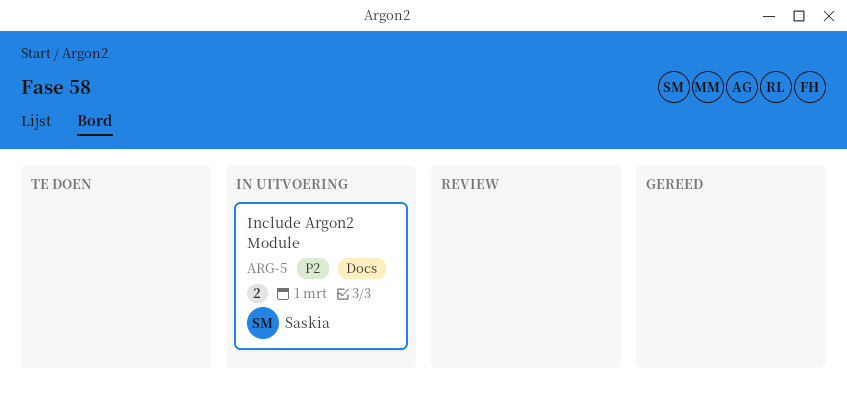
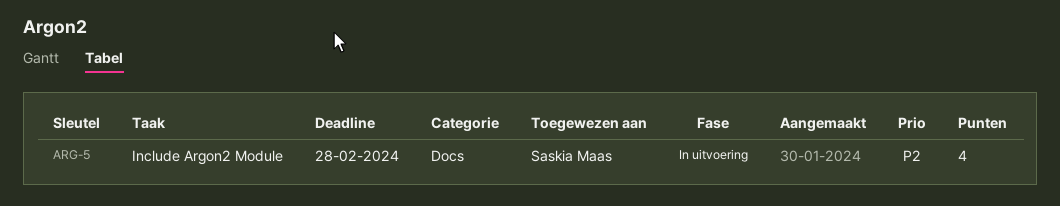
ARG-5, estimate: 2 -> 4
ARG-5, due: Mar 1 -> Feb 28

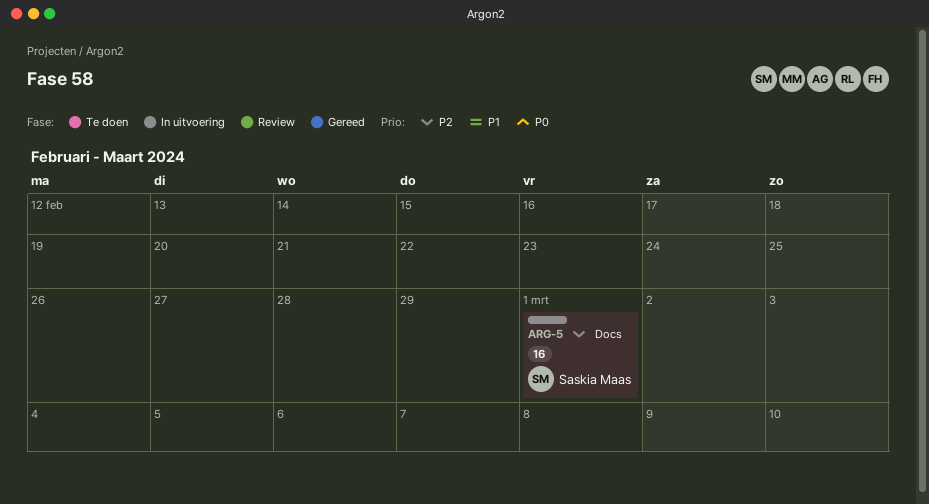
ARG-5, estimate: 4 -> 16
ARG-5, due: Feb 28 -> Mar 1

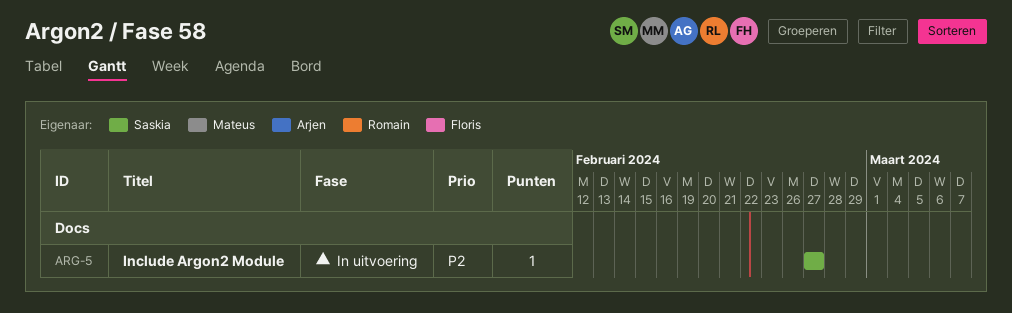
ARG-5, estimate: 16 -> 1
ARG-5, due: Mar 1 -> Feb 27

